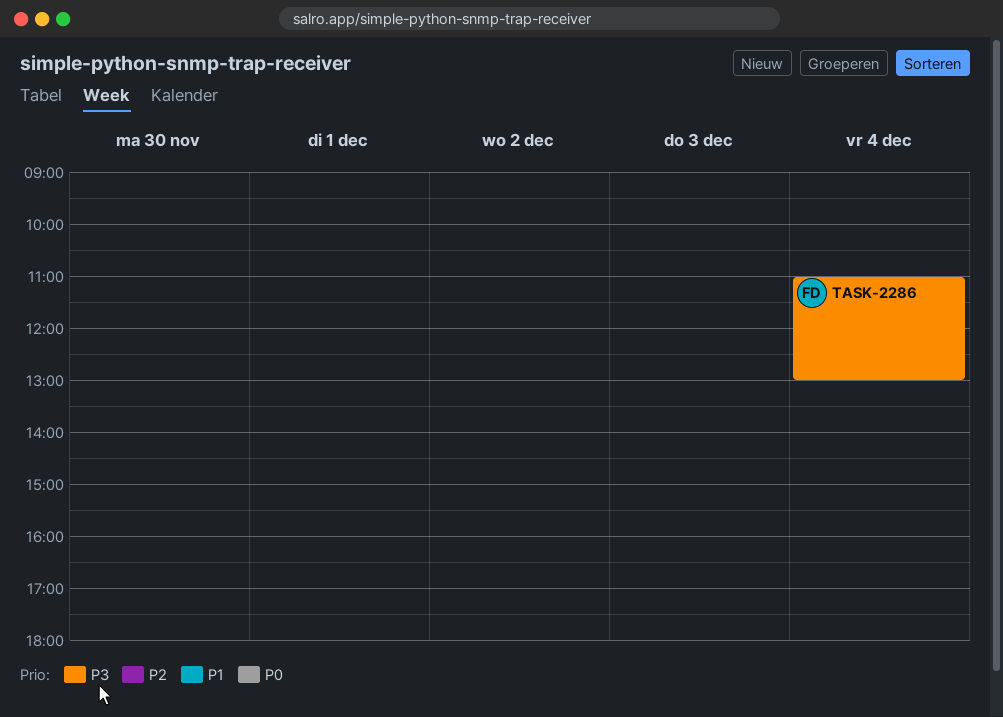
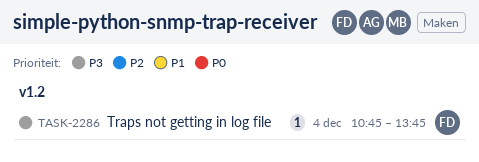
TASK-2286, begins: 11:00 -> 10:45
TASK-2286, ends: 13:00 -> 13:45

